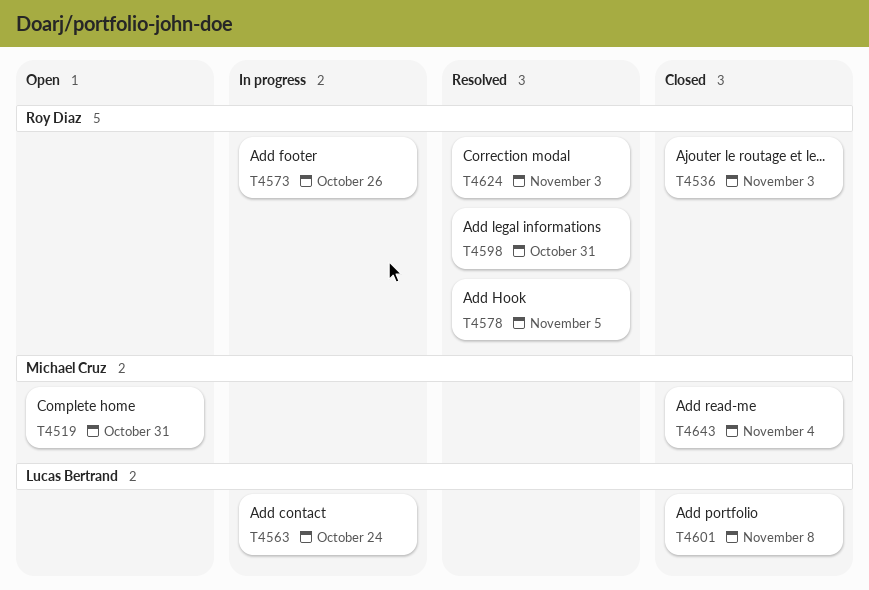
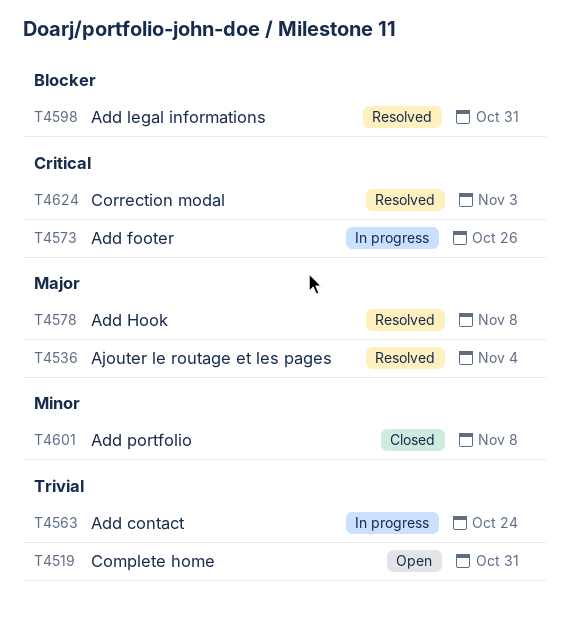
T4536, status: Closed -> Resolved
T4536, due: Nov 3 -> Nov 4
T4578, due: Nov 5 -> Nov 8
T4643: present -> none

